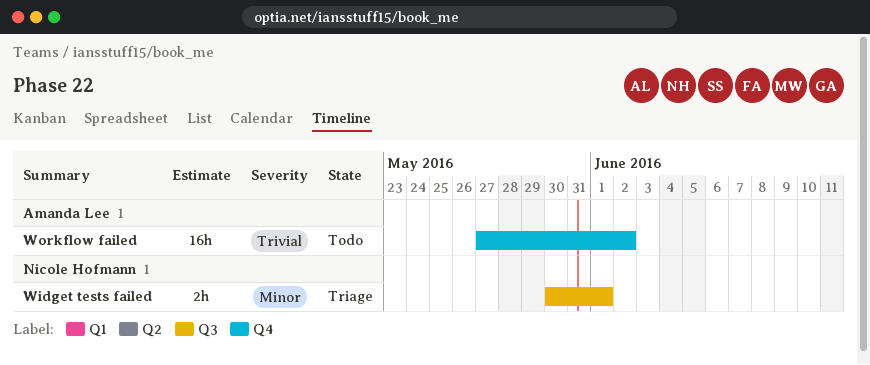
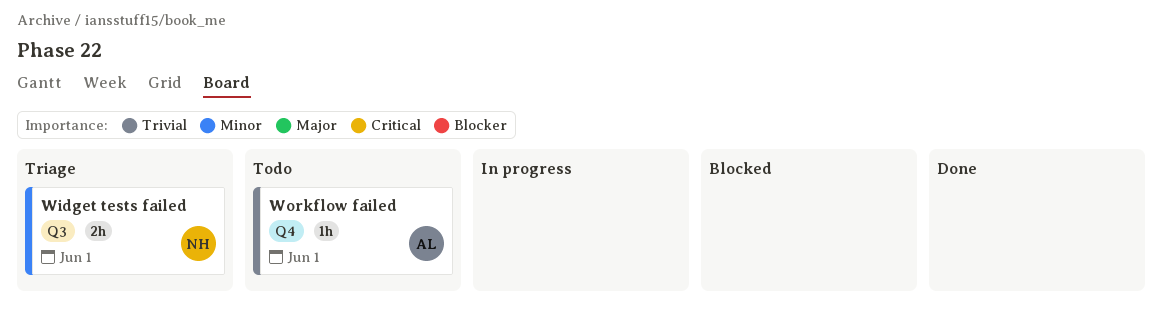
Workflow failed, estimate: 16h -> 1h
Workflow failed, due: Jun 2 -> Jun 1

